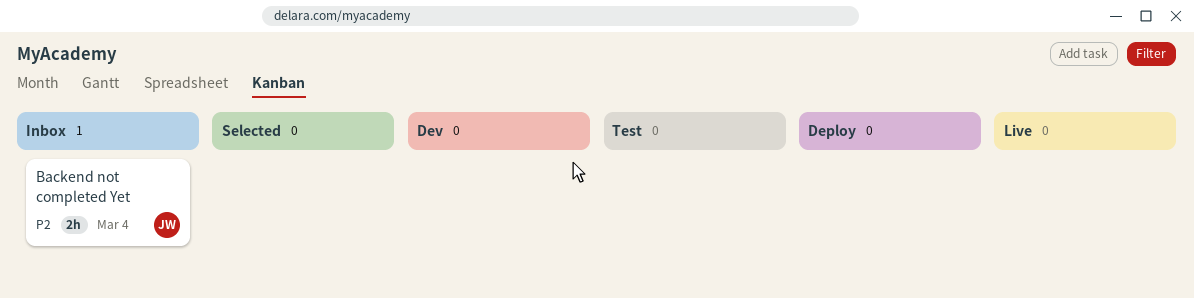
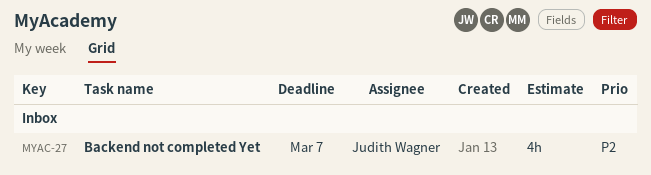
Backend not completed Yet, estimate: 2h -> 4h
Backend not completed Yet, due: Mar 4 -> Mar 7

